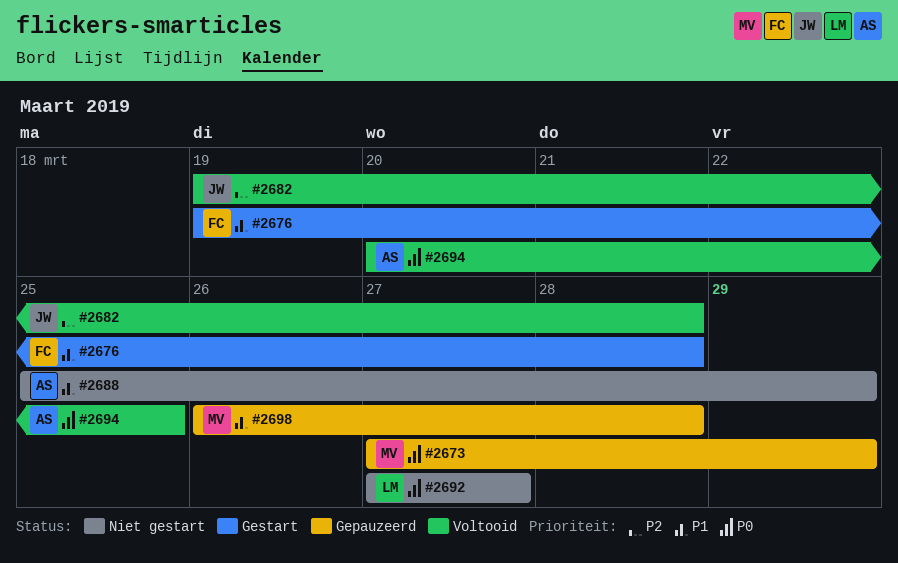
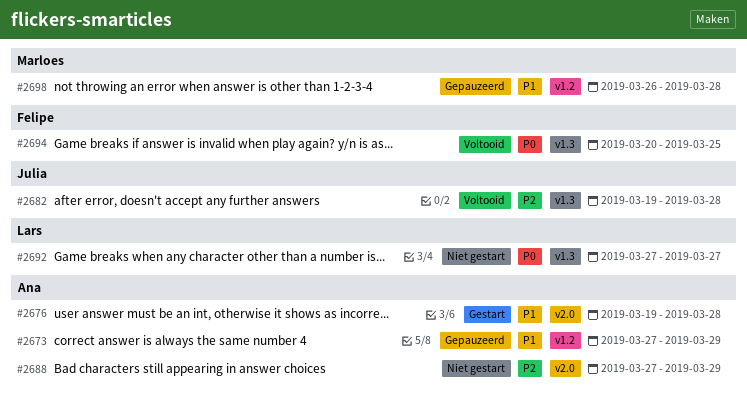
#2673, owner: Marloes -> Ana
#2673, priority: P0 -> P1
#2676, owner: Felipe -> Ana
#2688, priority: P1 -> P2
#2688, start: Mar 25 -> Mar 27
#2694, owner: Ana -> Felipe

